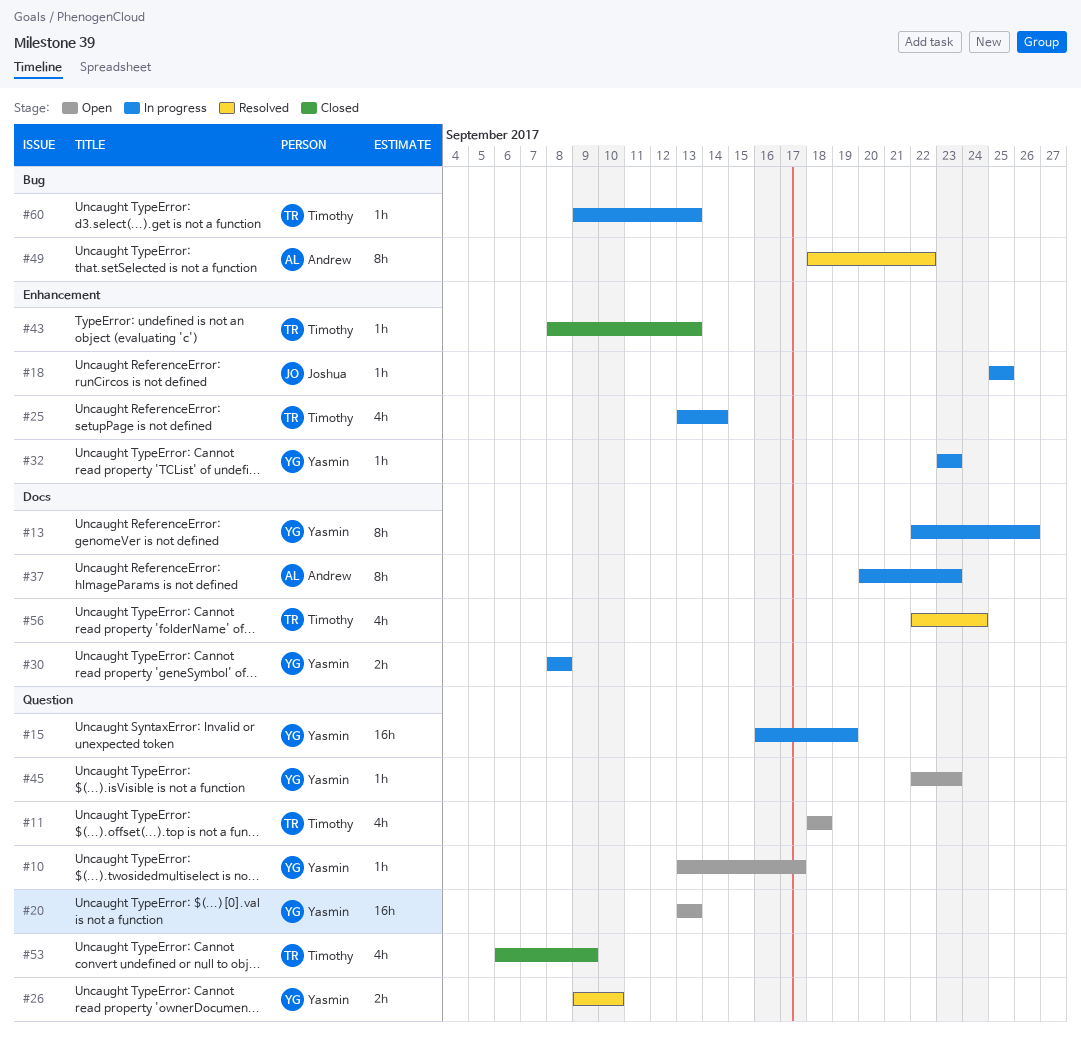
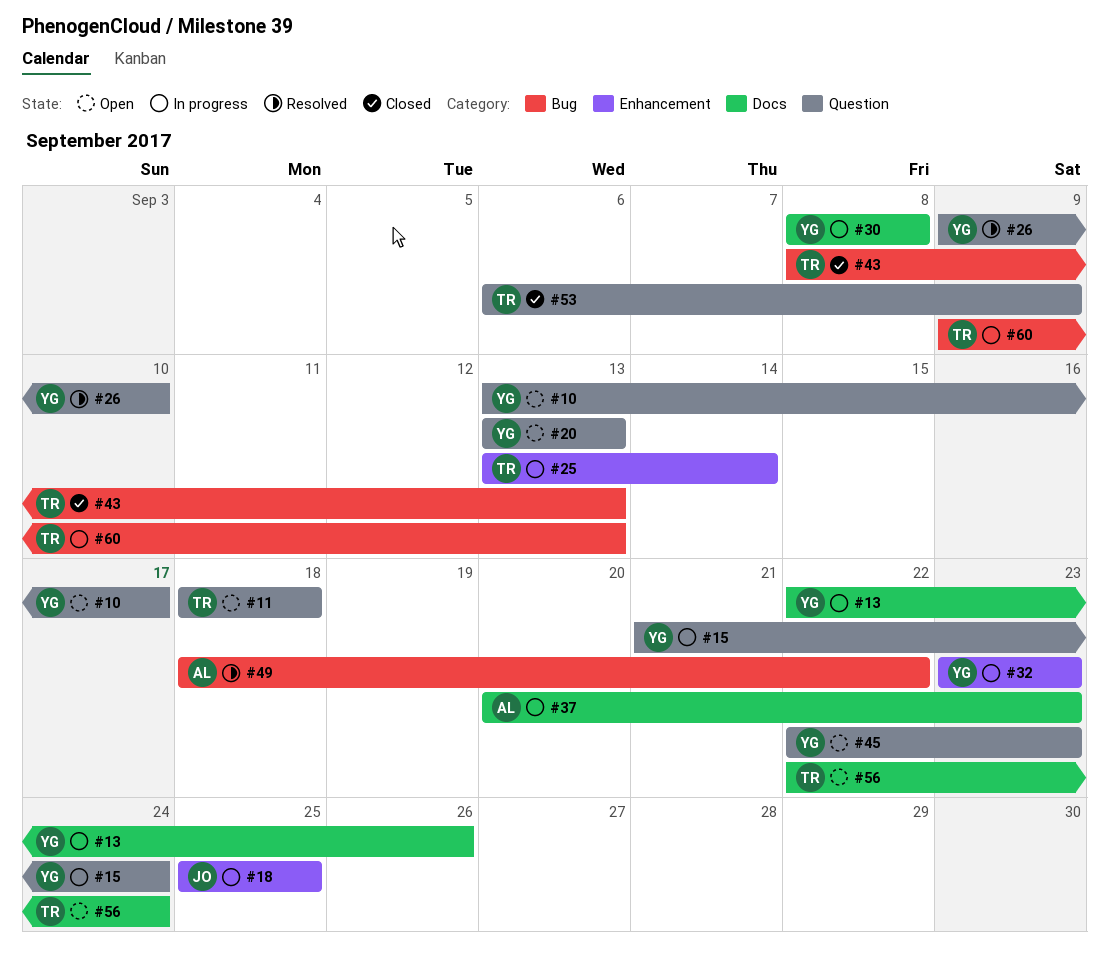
#15, start: Sep 16 -> Sep 21
#15, due: Sep 19 -> Sep 24
#43, label: Enhancement -> Bug
#56, status: Resolved -> Open

